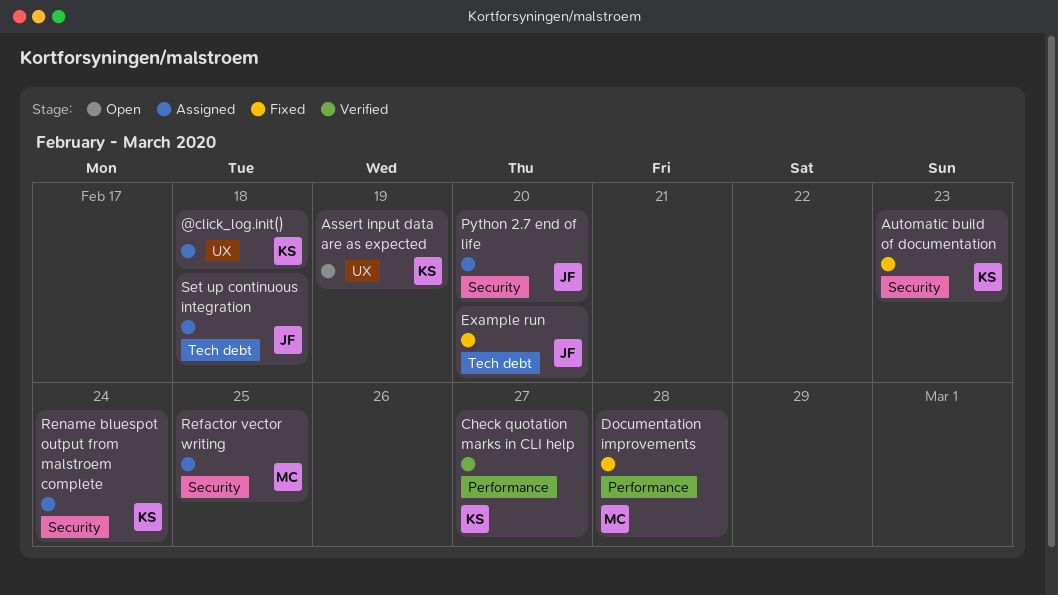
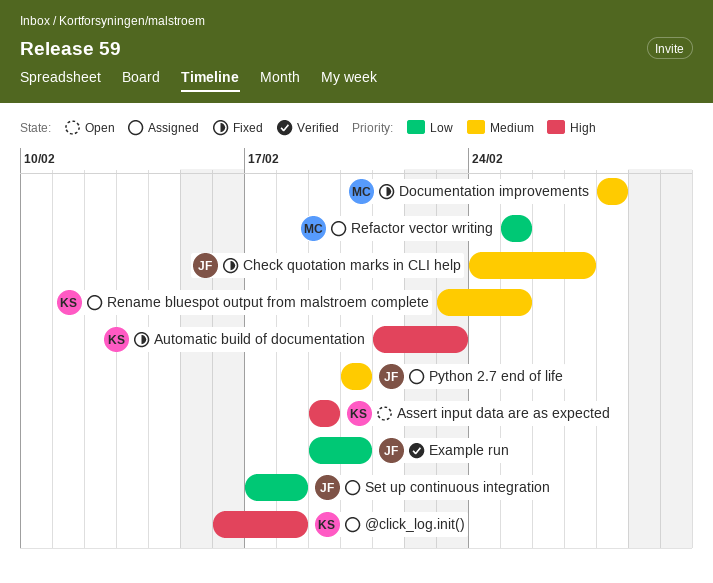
Check quotation marks in CLI help, status: Verified -> Fixed
Check quotation marks in CLI help, owner: KS -> JF
Example run, status: Fixed -> Verified
Rename bluespot output from malstroem complete, due: Feb 24 -> Feb 25

